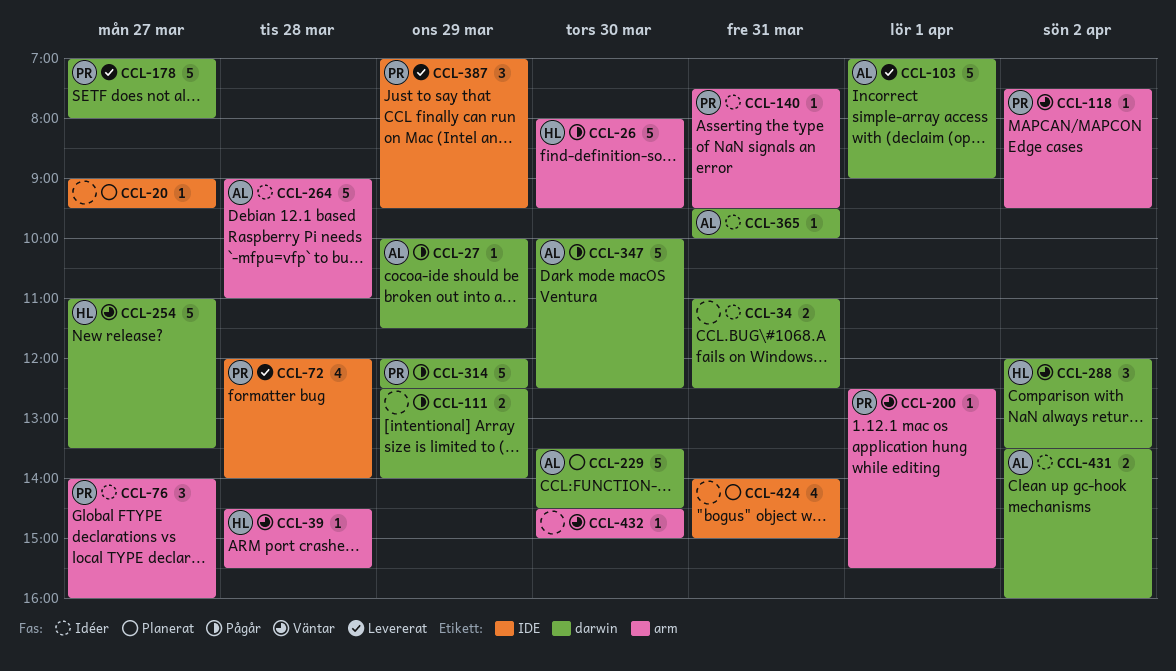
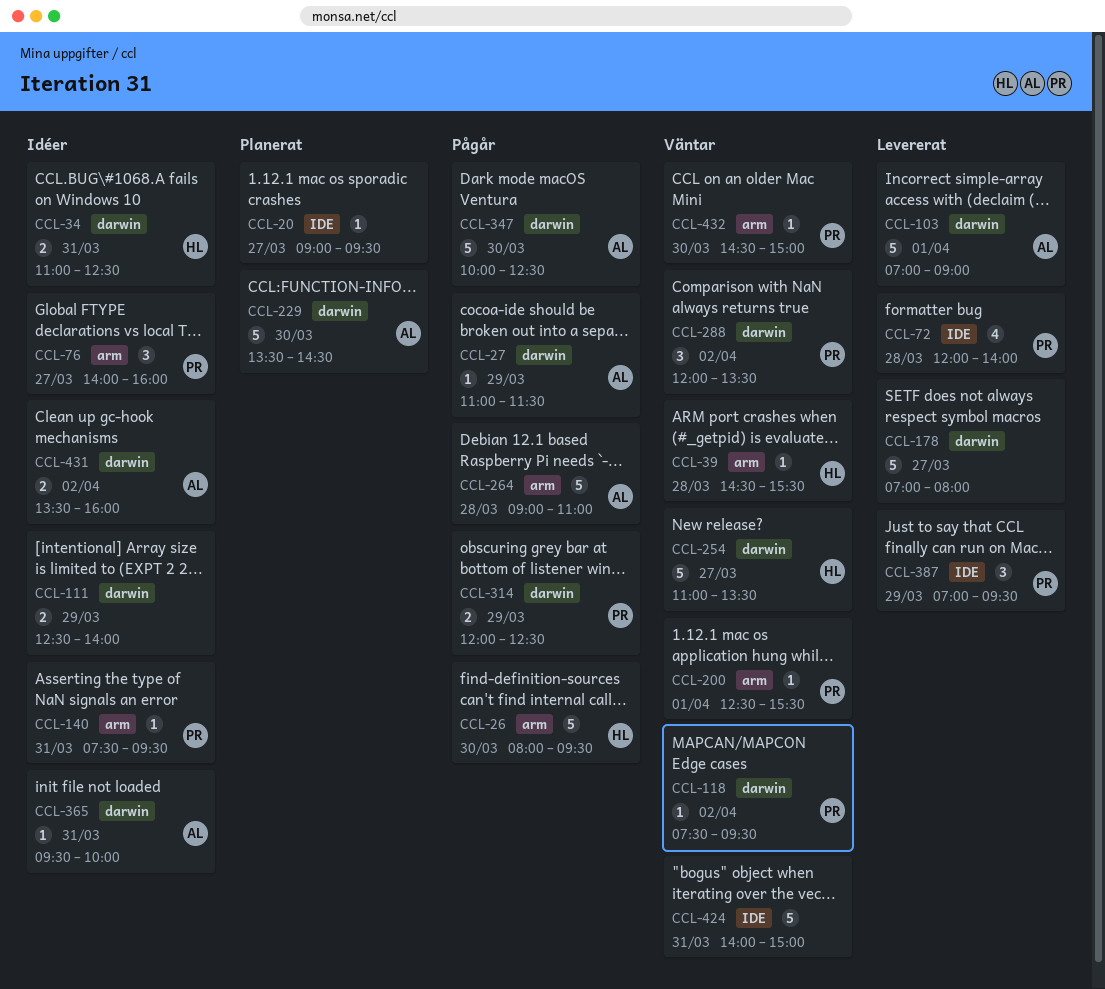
CCL-27, begins: 10:00 -> 11:00
CCL-34, owner: none -> HL
CCL-111, status: Pågår -> Idéer
CCL-118, label: arm -> darwin
CCL-178, owner: PR -> none
CCL-264, status: Idéer -> Pågår
CCL-288, owner: HL -> PR
CCL-314, estimate: 5 -> 2
CCL-424, status: Planerat -> Väntar
CCL-424, estimate: 4 -> 5
CCL-432, owner: none -> PR

